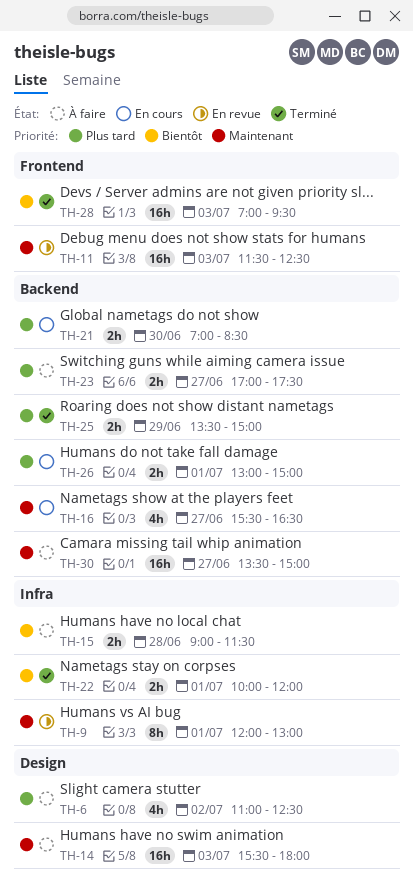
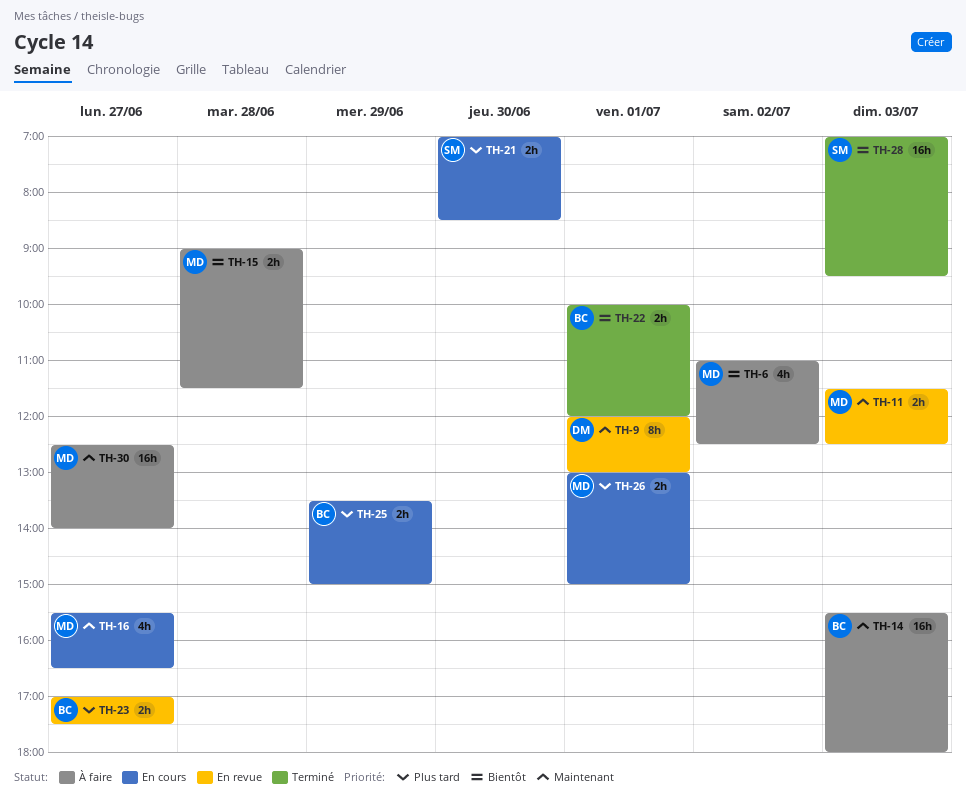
TH-6, priority: Plus tard -> Bientôt
TH-11, estimate: 16h -> 2h
TH-23, status: À faire -> En revue
TH-25, status: Terminé -> En cours
TH-30, begins: 13:30 -> 12:30
TH-30, ends: 15:00 -> 14:00

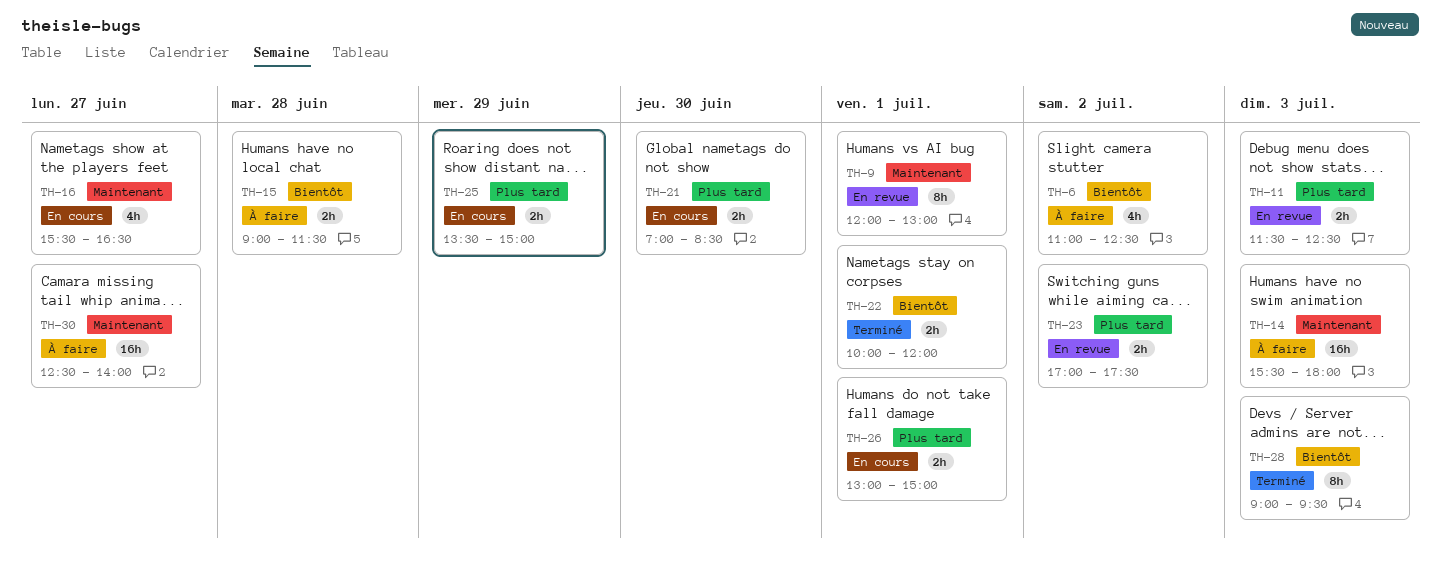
TH-11, priority: Maintenant -> Plus tard
TH-23, day: Jun 27 -> Jul 2
TH-28, estimate: 16h -> 8h
TH-28, begins: 07:00 -> 09:00

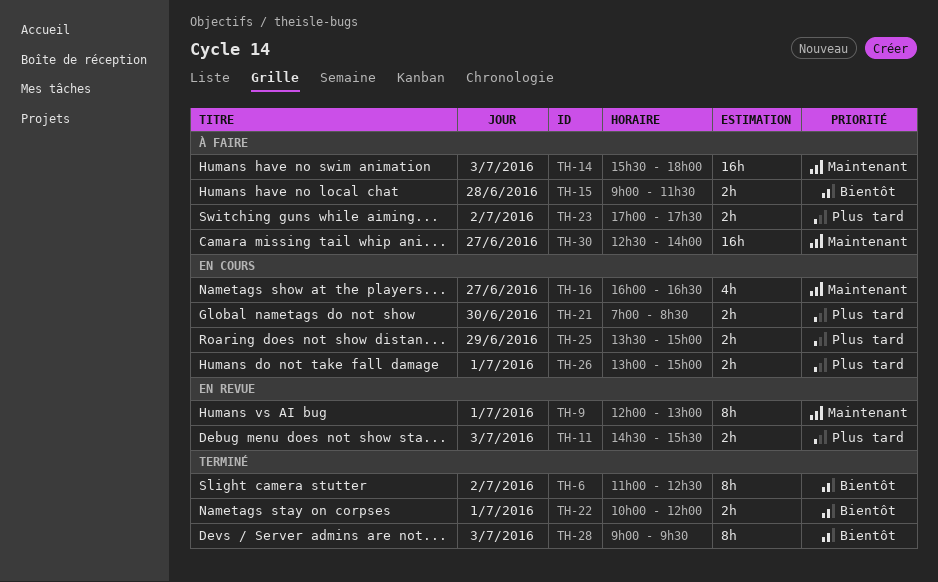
TH-6, status: À faire -> Terminé
TH-6, estimate: 4h -> 8h
TH-11, begins: 11:30 -> 14:30
TH-11, ends: 12:30 -> 15:30
TH-16, begins: 15:30 -> 16:00
TH-23, status: En revue -> À faire

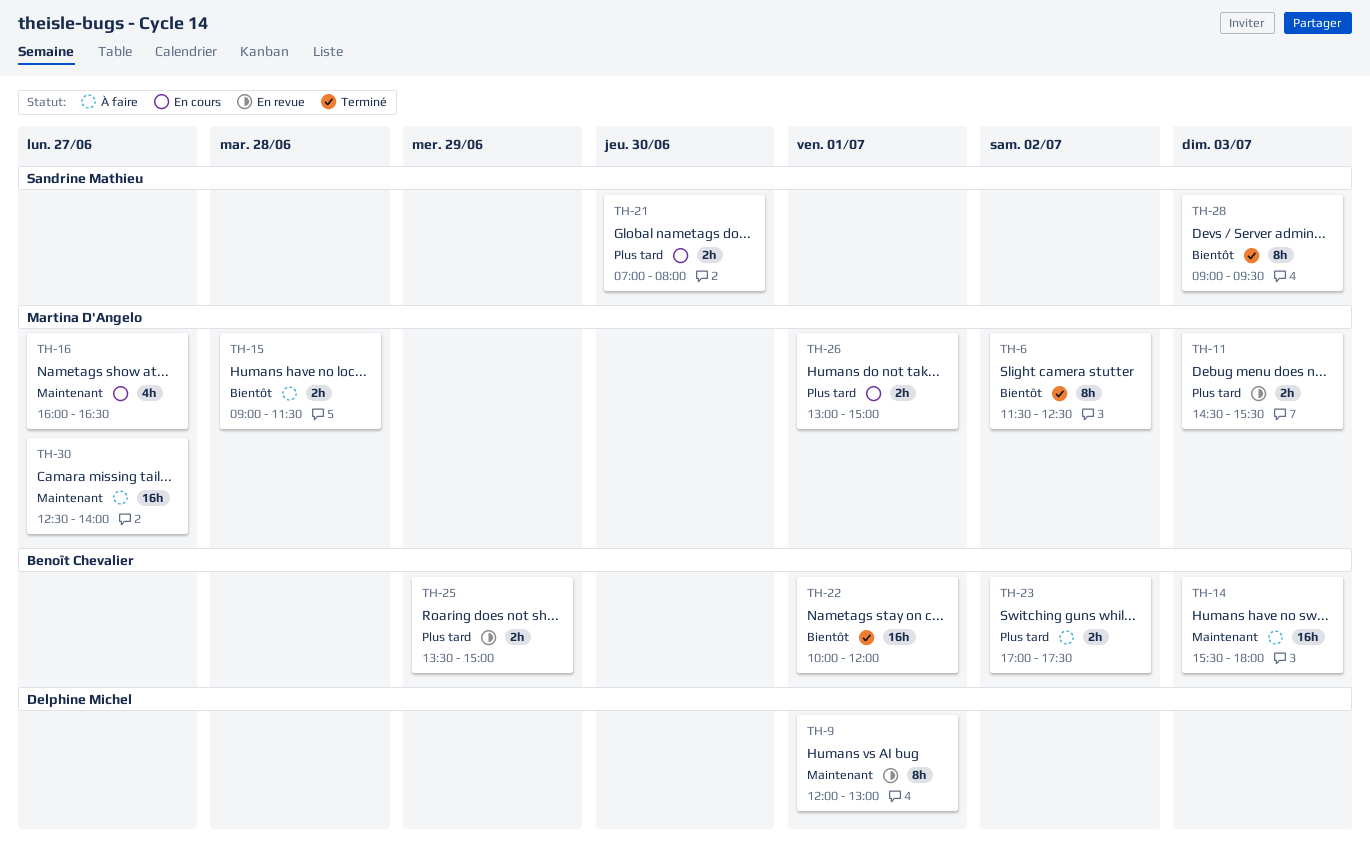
TH-6, begins: 11:00 -> 11:30
TH-21, ends: 08:30 -> 08:00
TH-22, estimate: 2h -> 16h
TH-25, status: En cours -> En revue

